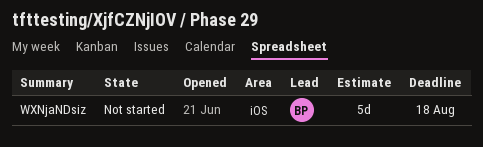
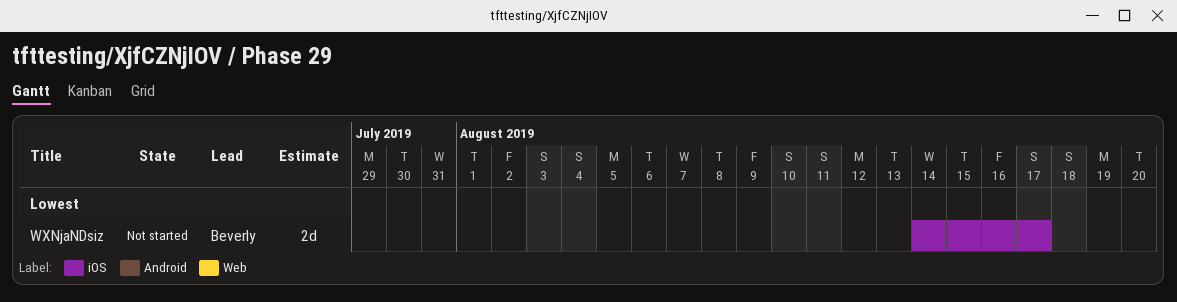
WXNjaNDsiz, estimate: 5d -> 2d
WXNjaNDsiz, due: Aug 18 -> Aug 17

